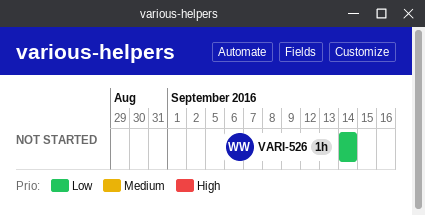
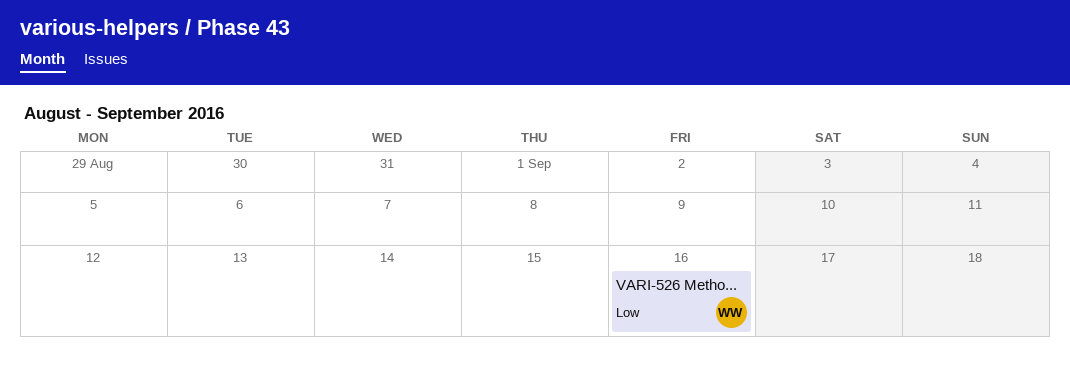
VARI-526, due: Sep 14 -> Sep 16

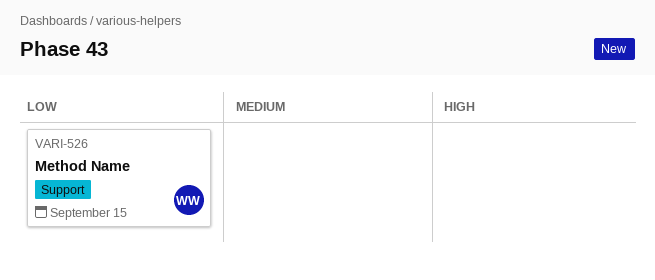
VARI-526, due: Sep 16 -> Sep 15

